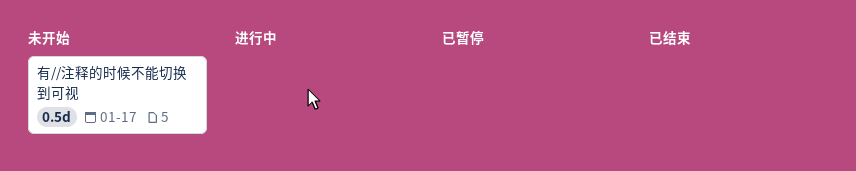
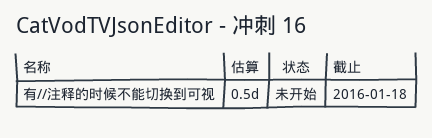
有//注释的时候不能切换到可视, due: Jan 17 -> Jan 18

